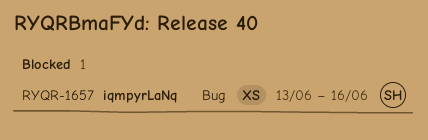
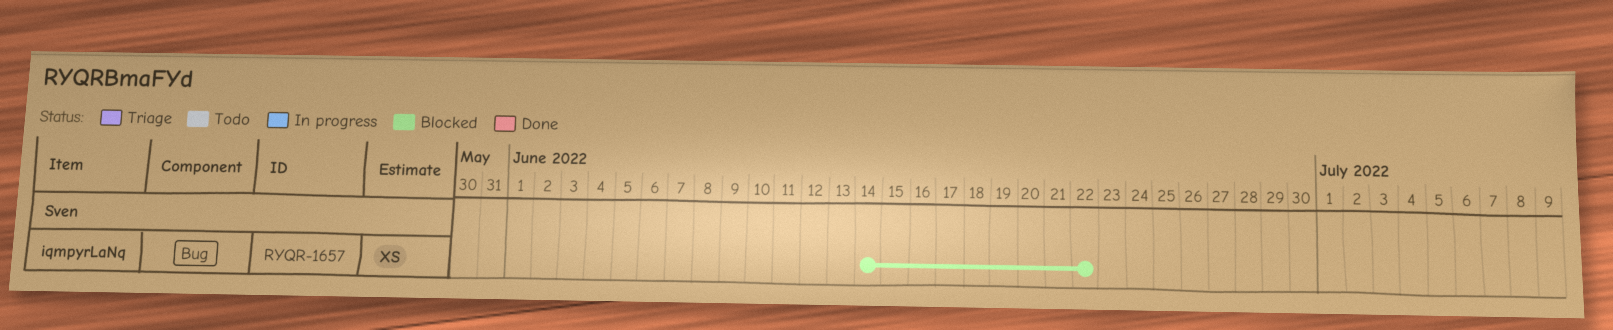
RYQR-1657, start: Jun 13 -> Jun 14
RYQR-1657, due: Jun 16 -> Jun 22

